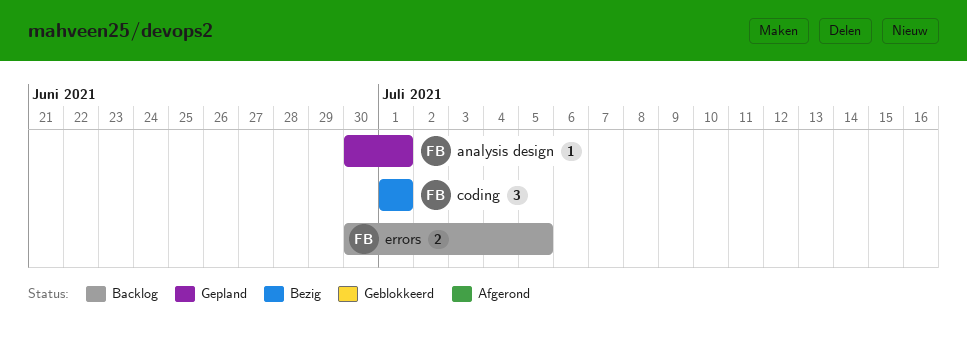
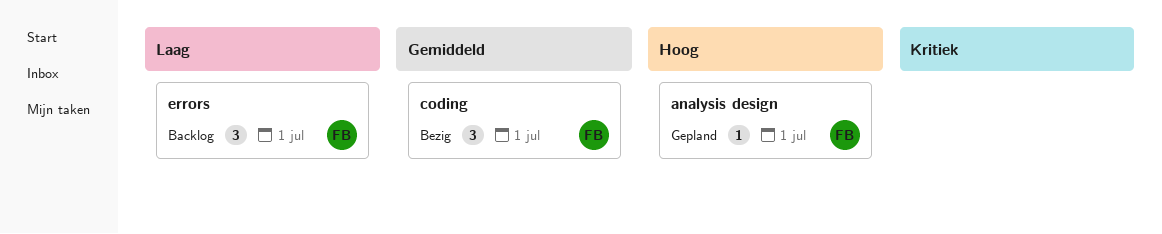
errors, estimate: 2 -> 3
errors, due: Jul 5 -> Jul 1

